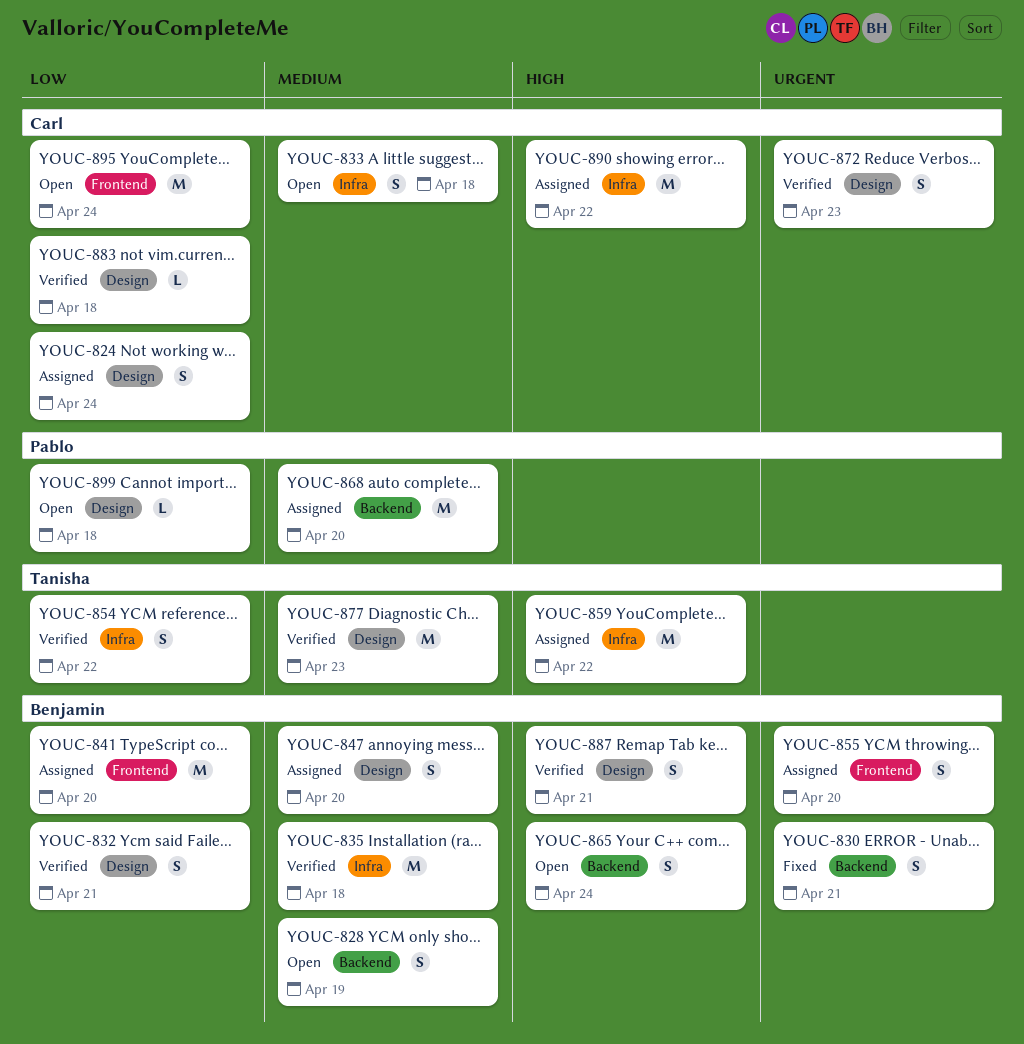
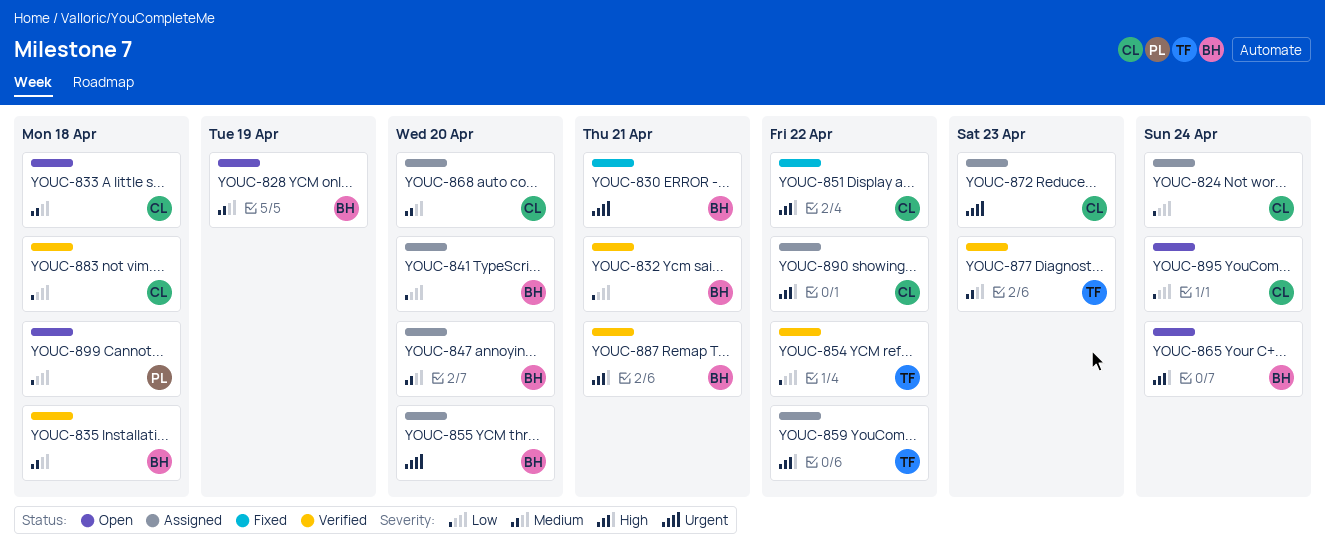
YOUC-851: none -> present
YOUC-868, owner: Pablo -> Carl
YOUC-872, status: Verified -> Assigned

